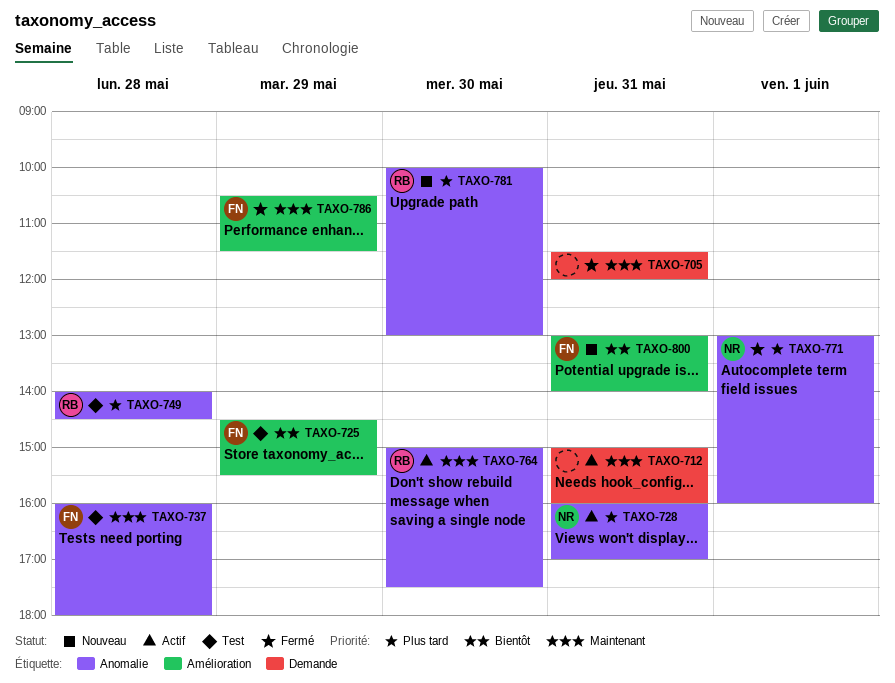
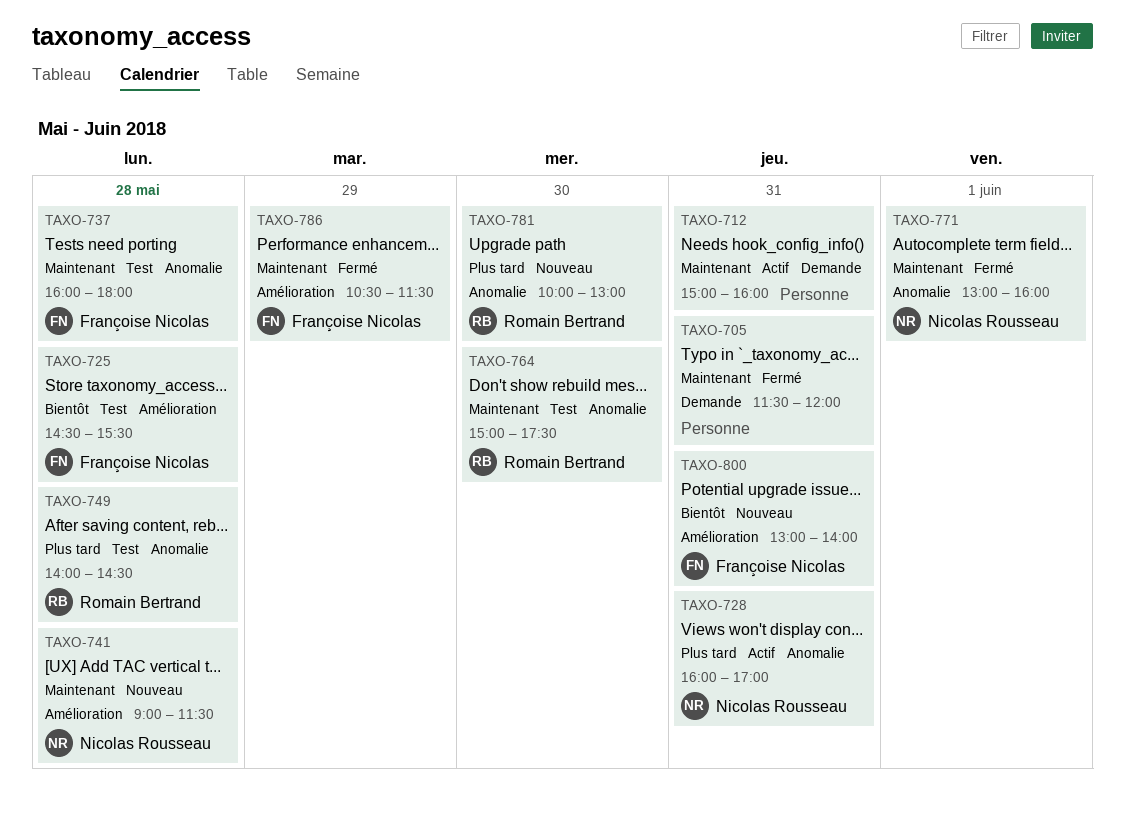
TAXO-725, day: May 29 -> May 28
TAXO-741: none -> present
TAXO-764, status: Actif -> Test
TAXO-771, priority: Plus tard -> Maintenant

